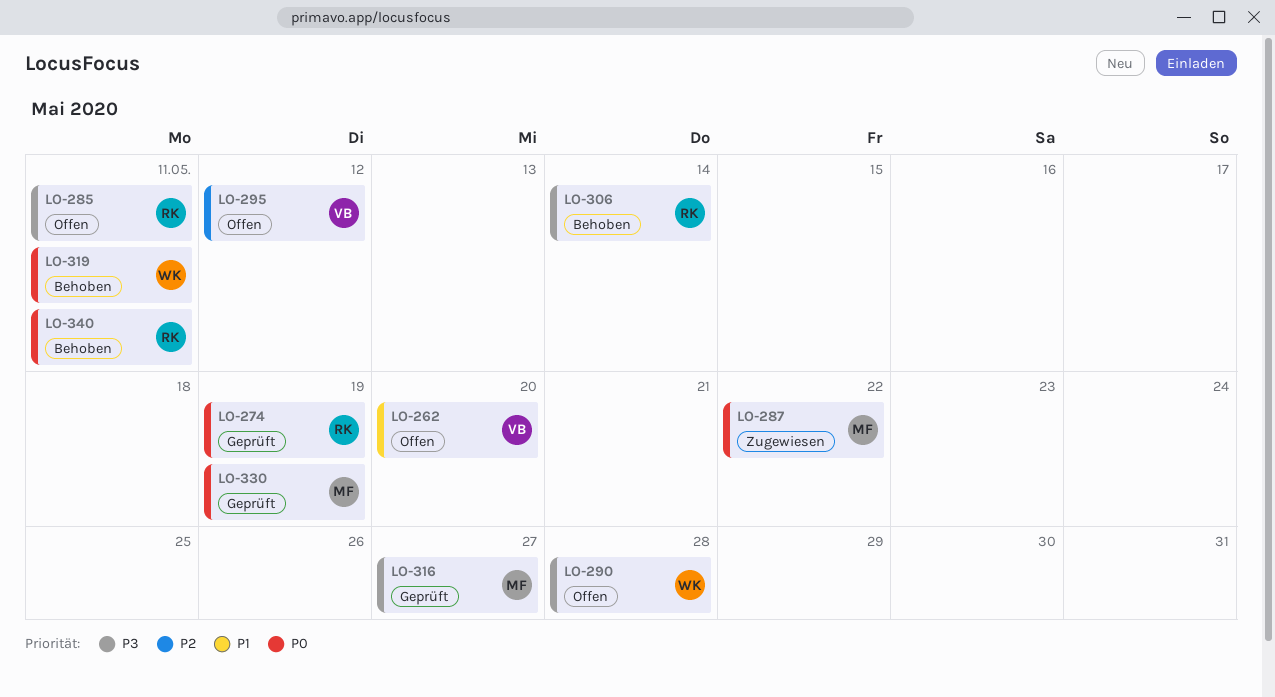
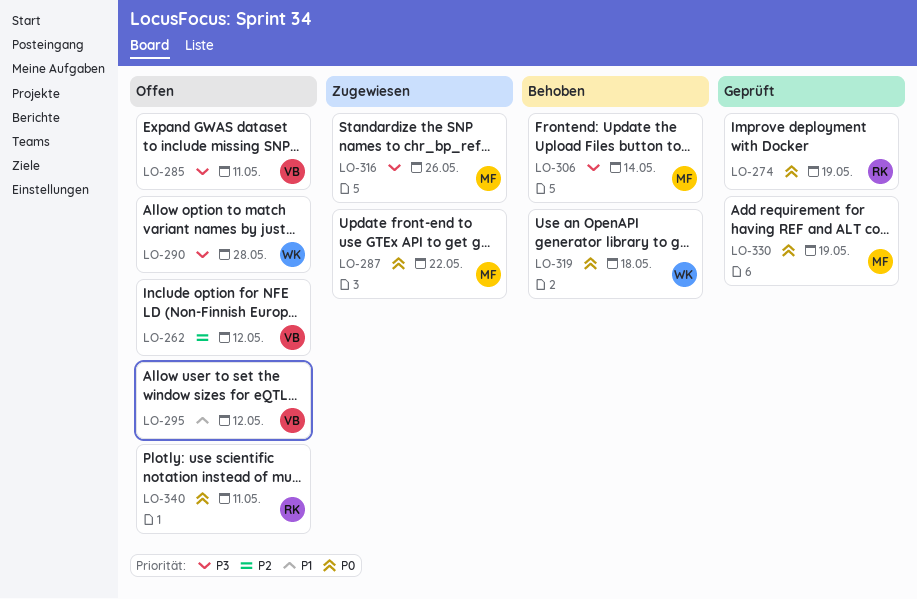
LO-262, priority: P1 -> P2
LO-262, due: May 20 -> May 12
LO-285, owner: RK -> VB
LO-295, priority: P2 -> P1
LO-306, owner: RK -> MF
LO-316, status: Geprüft -> Zugewiesen
LO-316, due: May 27 -> May 26
LO-319, due: May 11 -> May 18
LO-340, status: Behoben -> Offen

